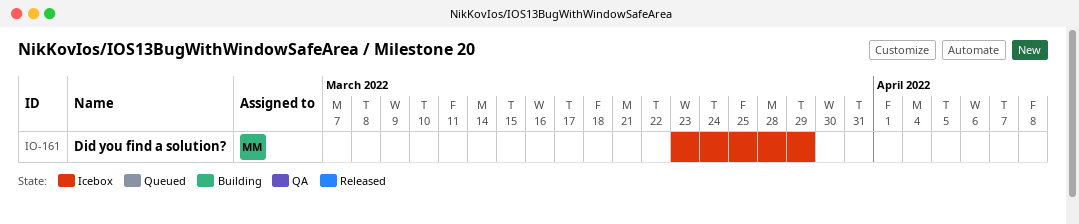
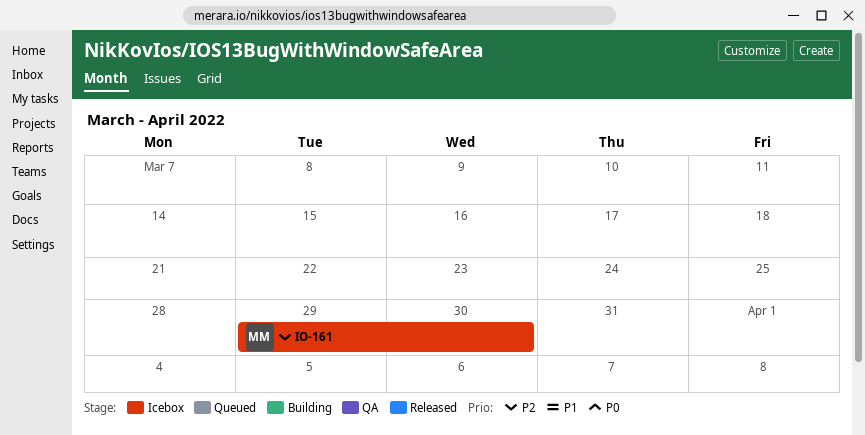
IO-161, start: Mar 23 -> Mar 29
IO-161, due: Mar 29 -> Mar 30

